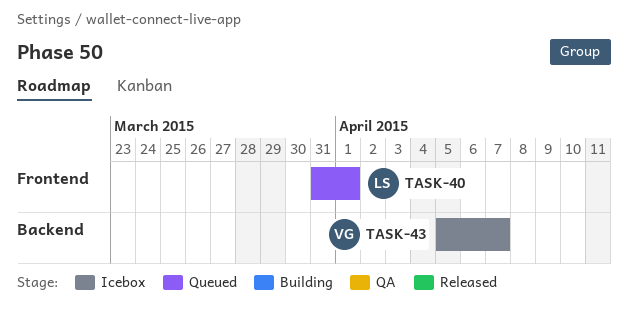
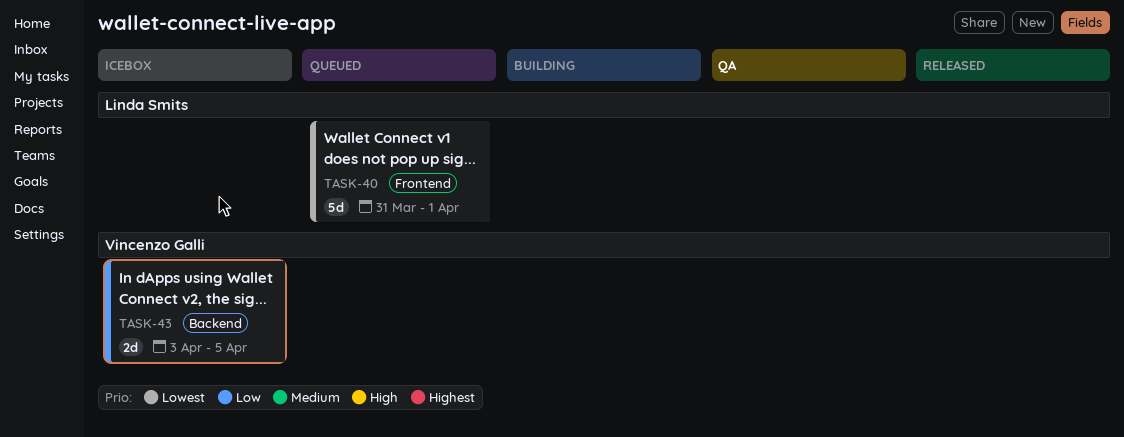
TASK-43, start: Apr 5 -> Apr 3
TASK-43, due: Apr 7 -> Apr 5

